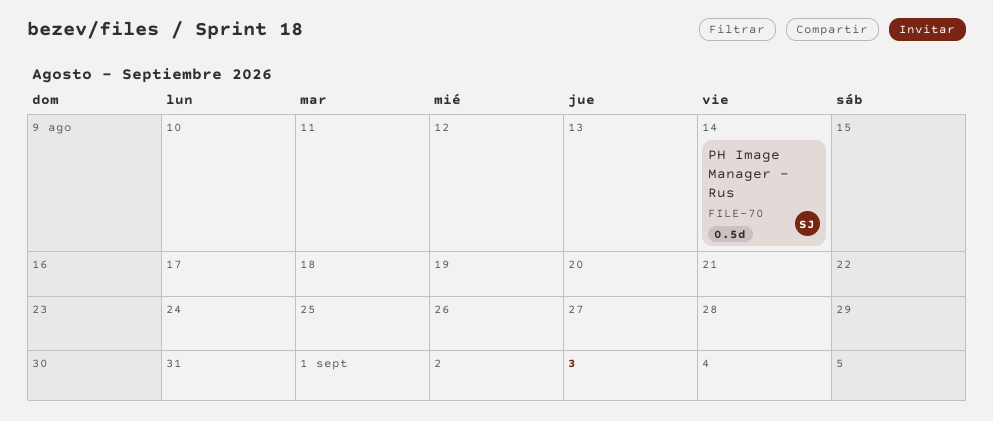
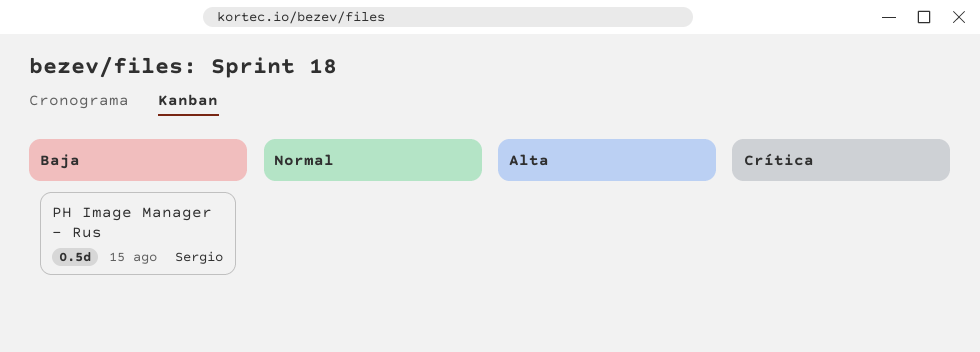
PH Image Manager - Rus, due: Aug 14 -> Aug 15

